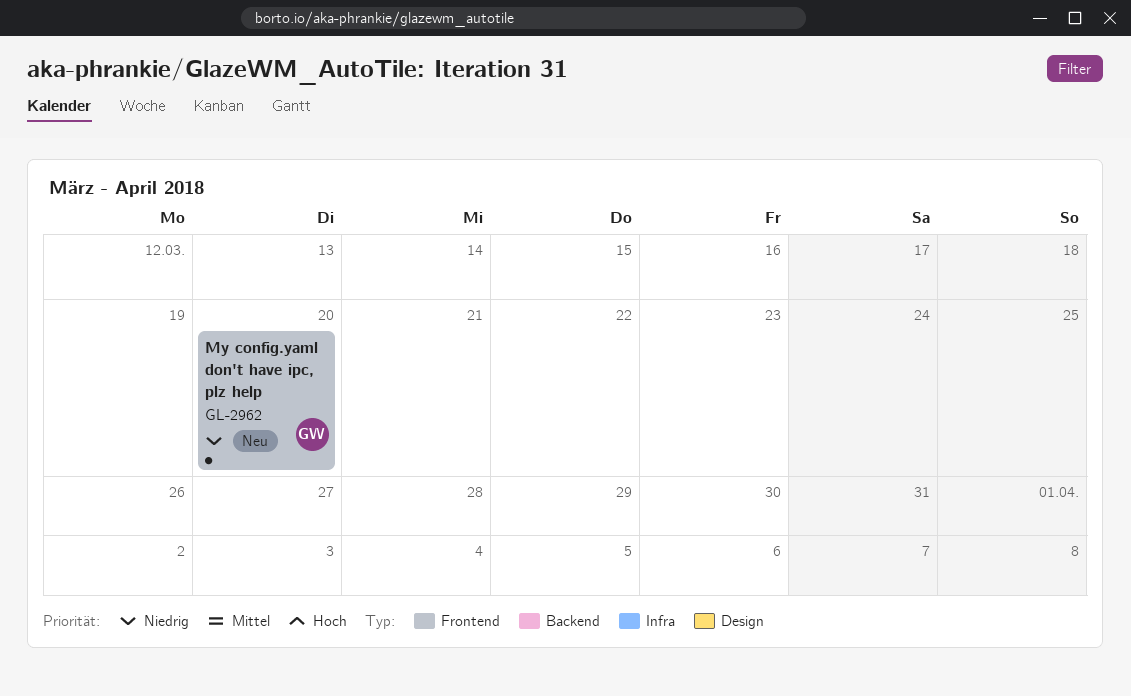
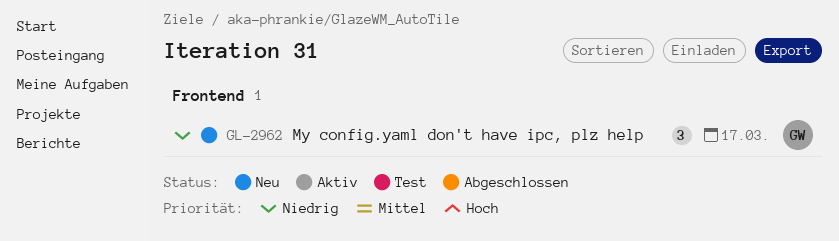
GL-2962, estimate: 1 -> 3
GL-2962, due: Mar 20 -> Mar 17

